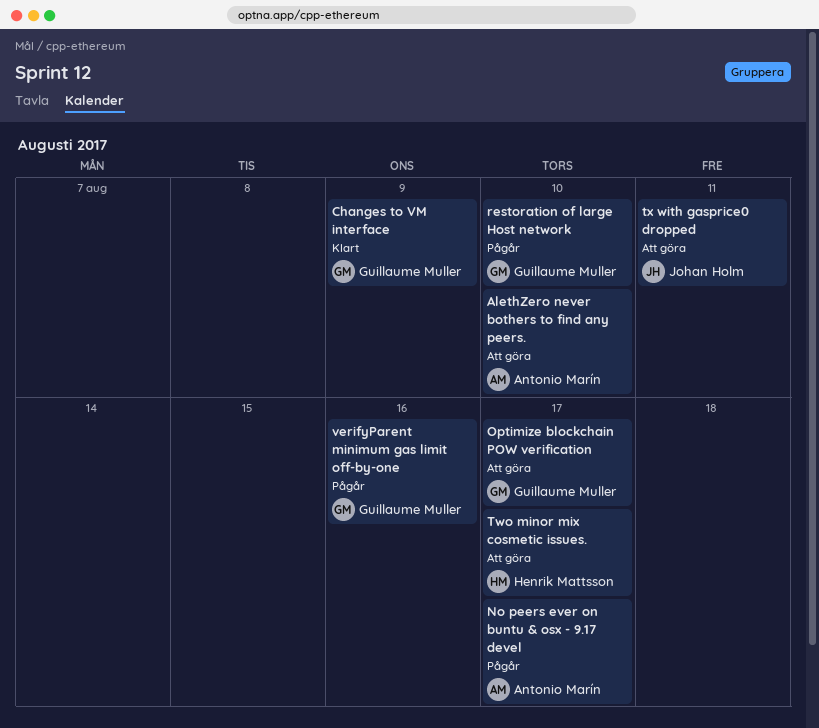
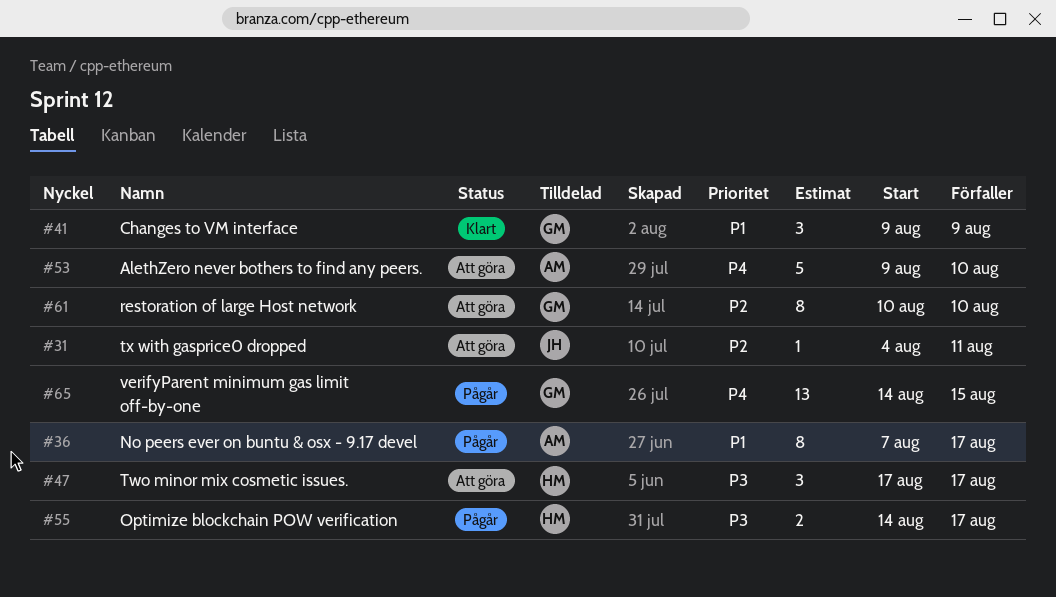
Optimize blockchain POW verification, status: Att göra -> Pågår
Optimize blockchain POW verification, owner: Guillaume Muller -> Henrik Mattsson
restoration of large Host network, status: Pågår -> Att göra
verifyParent minimum gas limit off-by-one, due: Aug 16 -> Aug 15

